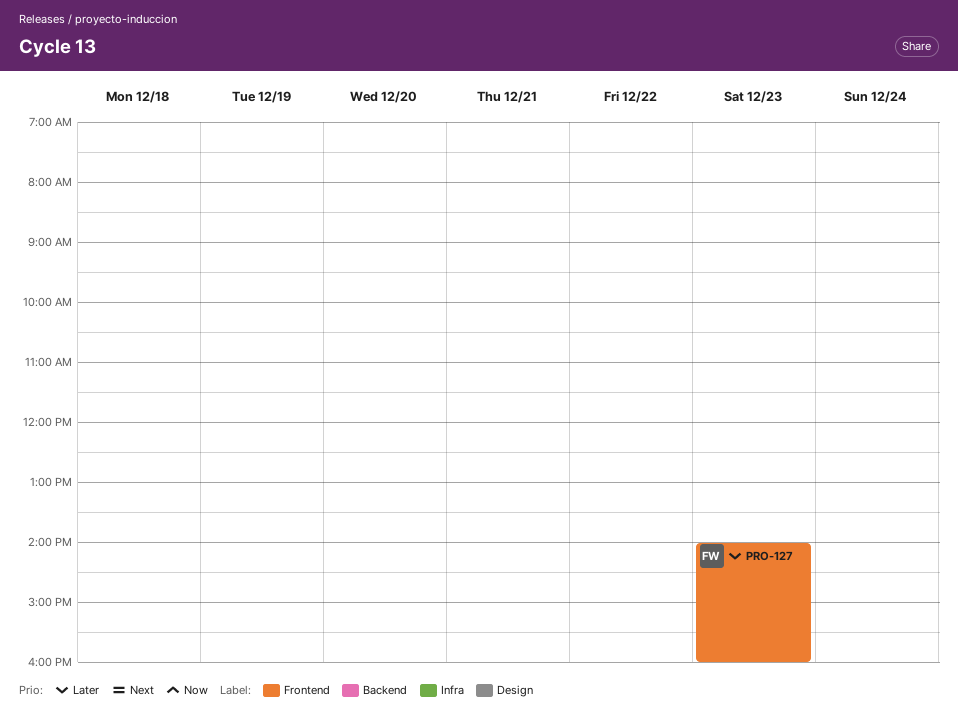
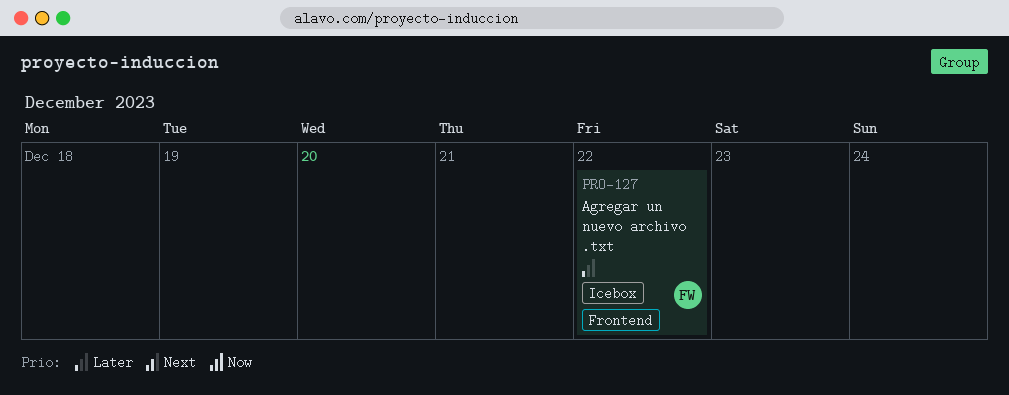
PRO-127, day: Dec 23 -> Dec 22

